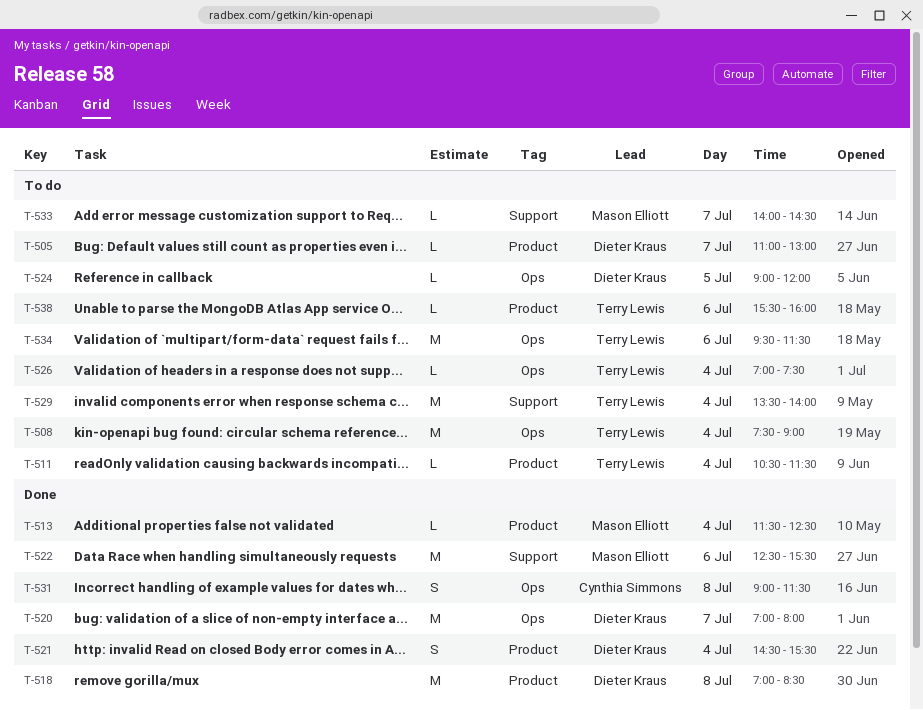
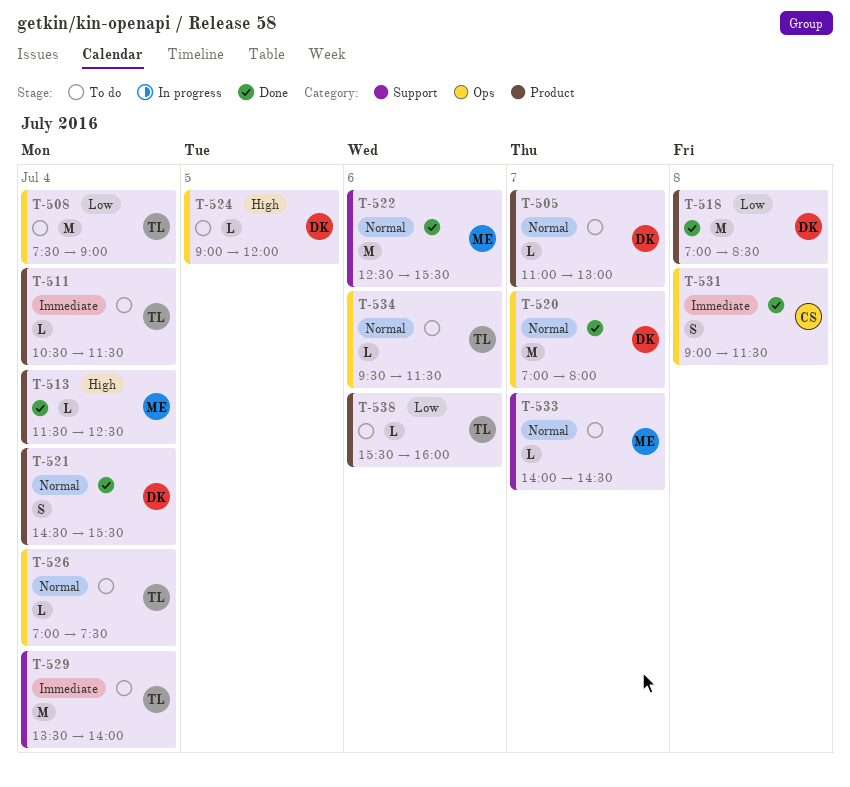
T-534, estimate: M -> L

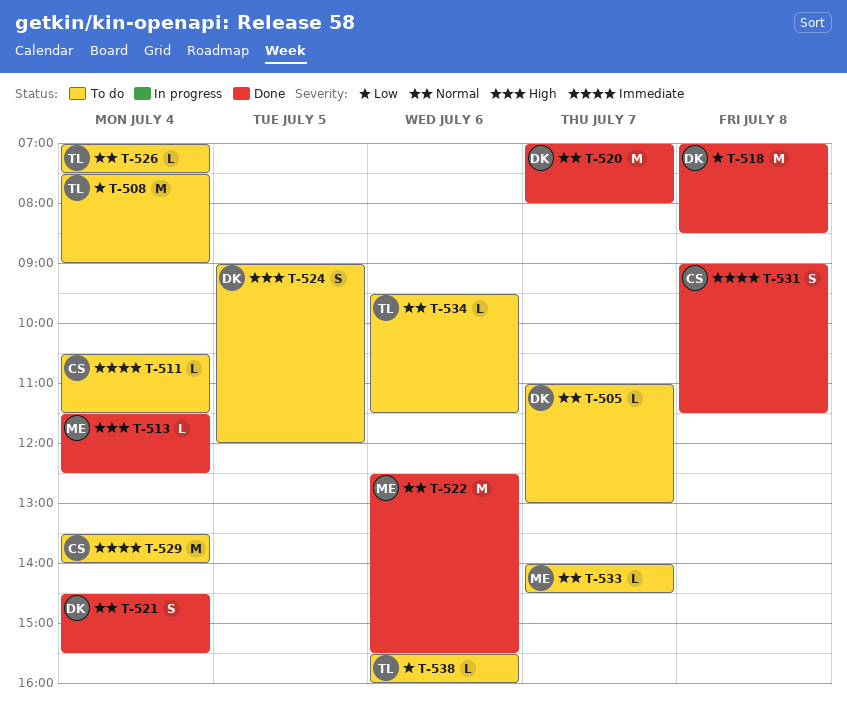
T-511, owner: TL -> CS
T-524, estimate: L -> S
T-529, owner: TL -> CS

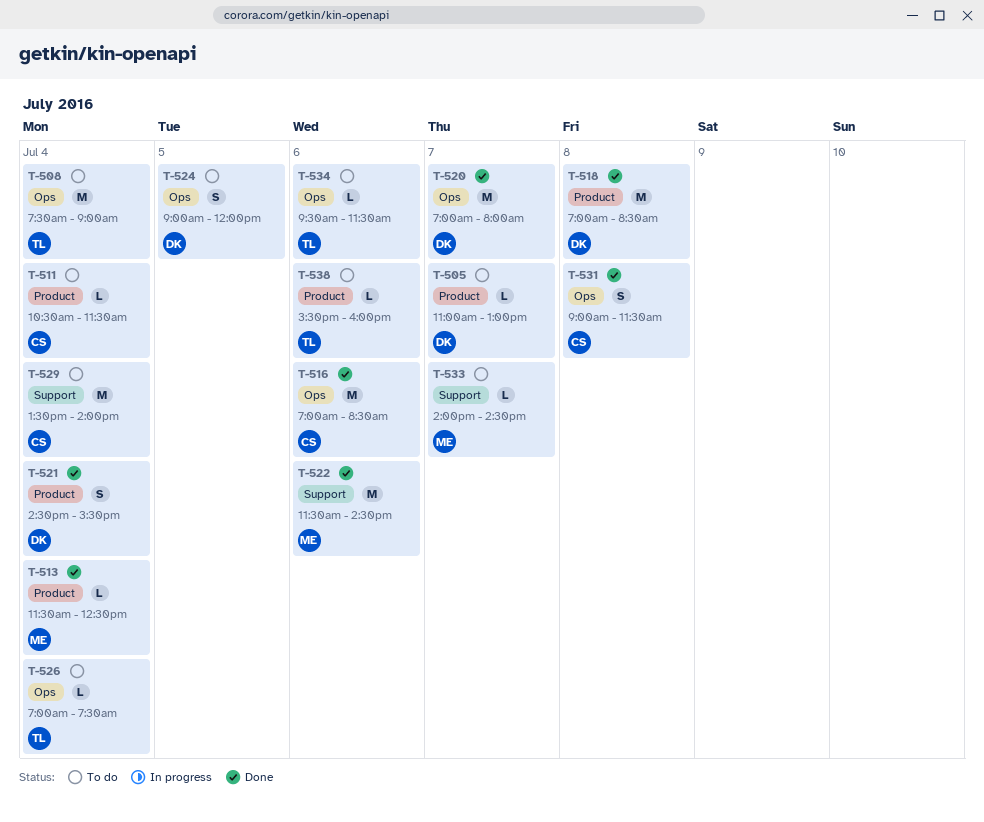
T-516: none -> present
T-522, begins: 12:30 -> 11:30
T-522, ends: 15:30 -> 14:30

